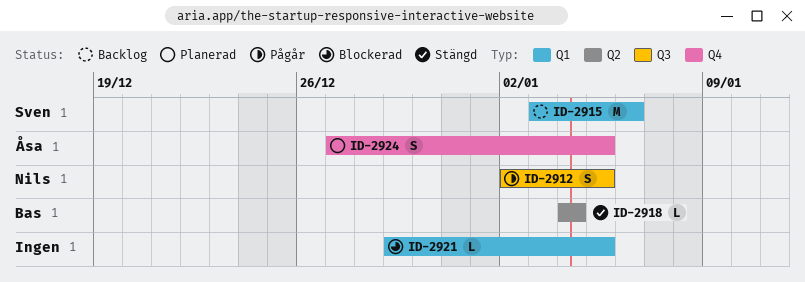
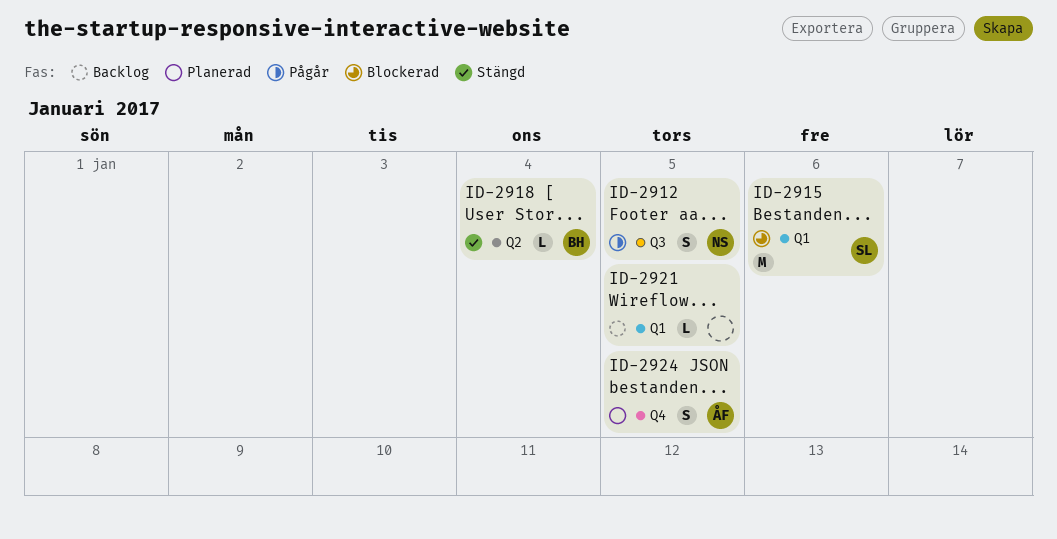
ID-2915, status: Backlog -> Blockerad
ID-2921, status: Blockerad -> Backlog

